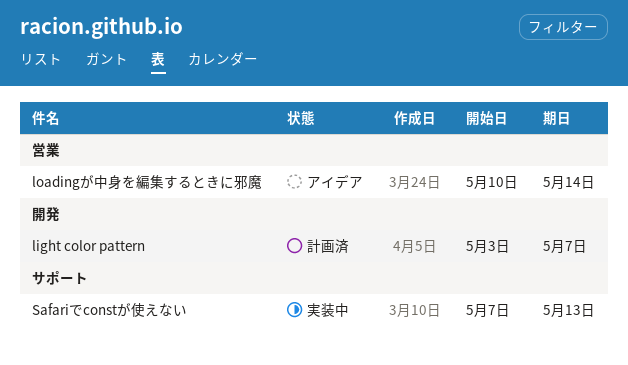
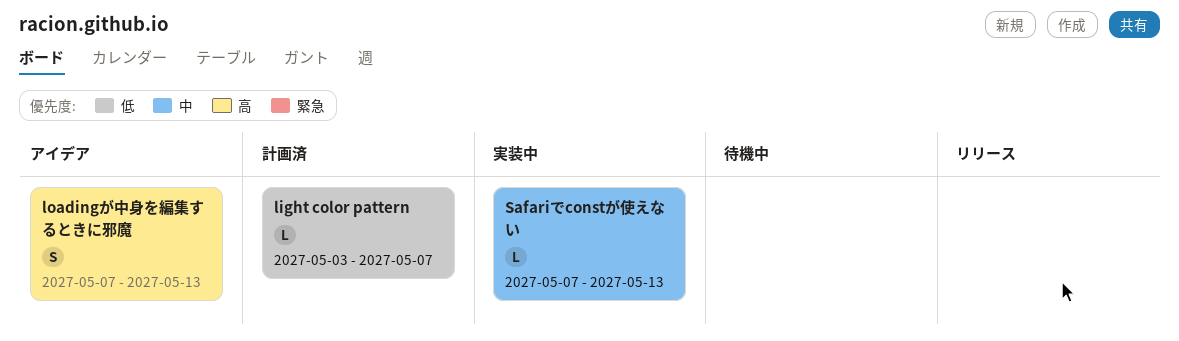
loadingが中身を編集するときに邪魔, start: May 10 -> May 7
loadingが中身を編集するときに邪魔, due: May 14 -> May 13

